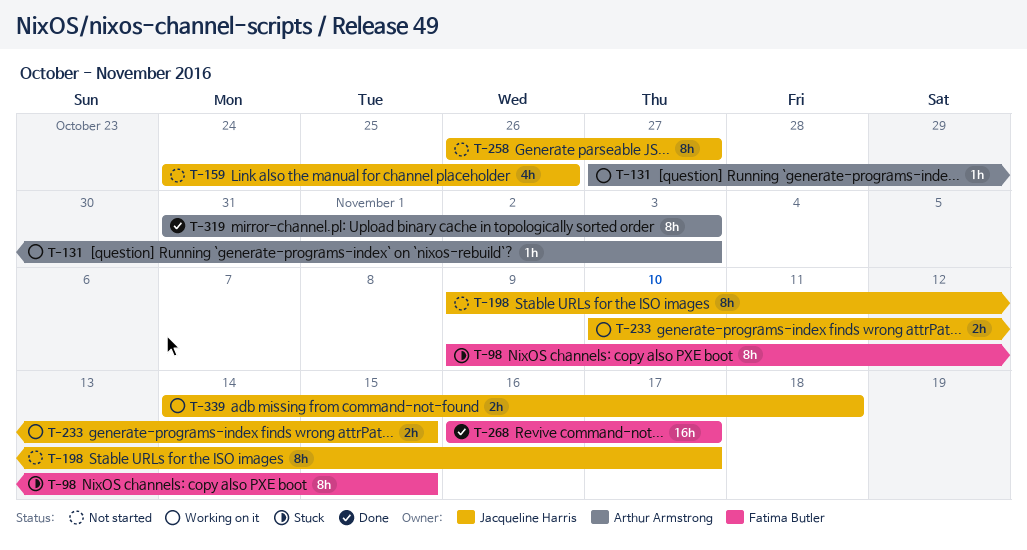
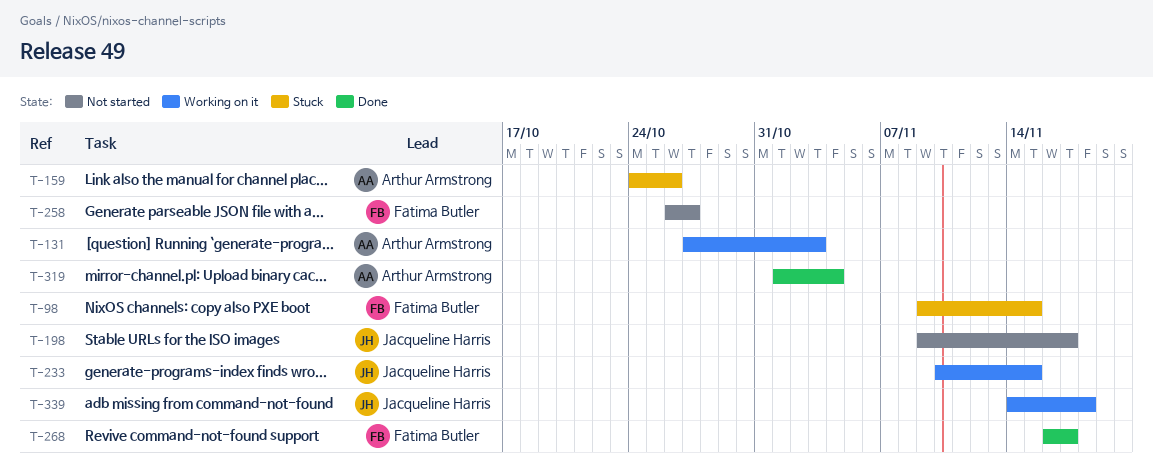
T-159, status: Not started -> Stuck
T-159, owner: Jacqueline Harris -> Arthur Armstrong
T-258, owner: Jacqueline Harris -> Fatima Butler
T-319, start: Oct 31 -> Nov 1
T-319, due: Nov 3 -> Nov 4

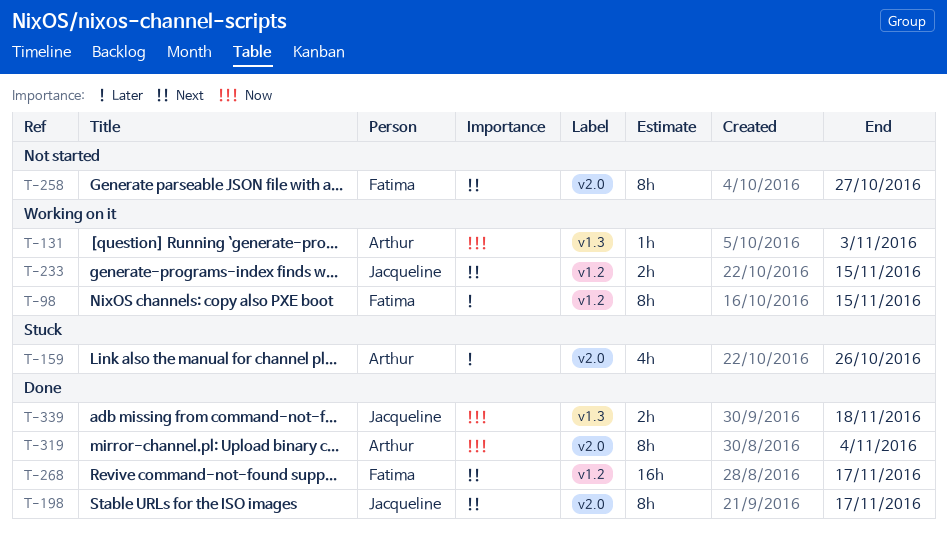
T-98, status: Stuck -> Working on it
T-198, status: Not started -> Done
T-339, status: Working on it -> Done

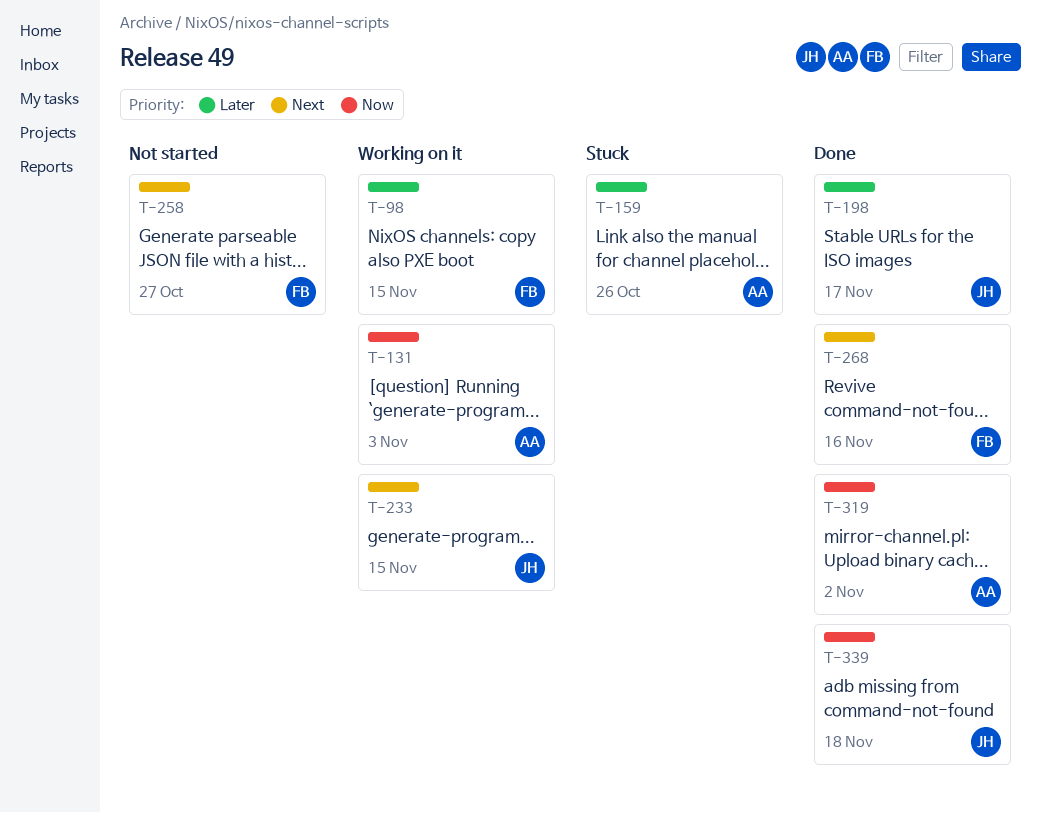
T-198, priority: Next -> Later
T-268, due: Nov 17 -> Nov 16
T-319, due: Nov 4 -> Nov 2

